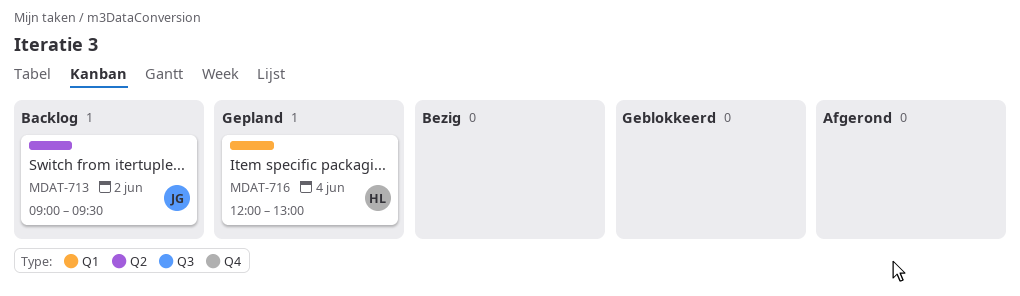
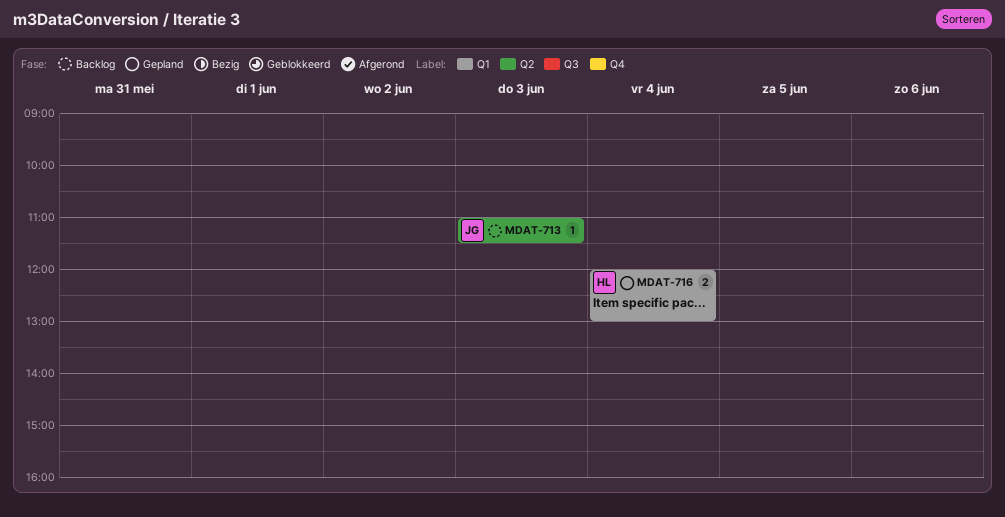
MDAT-713, day: Jun 2 -> Jun 3
MDAT-713, begins: 09:00 -> 11:00
MDAT-713, ends: 09:30 -> 11:30

